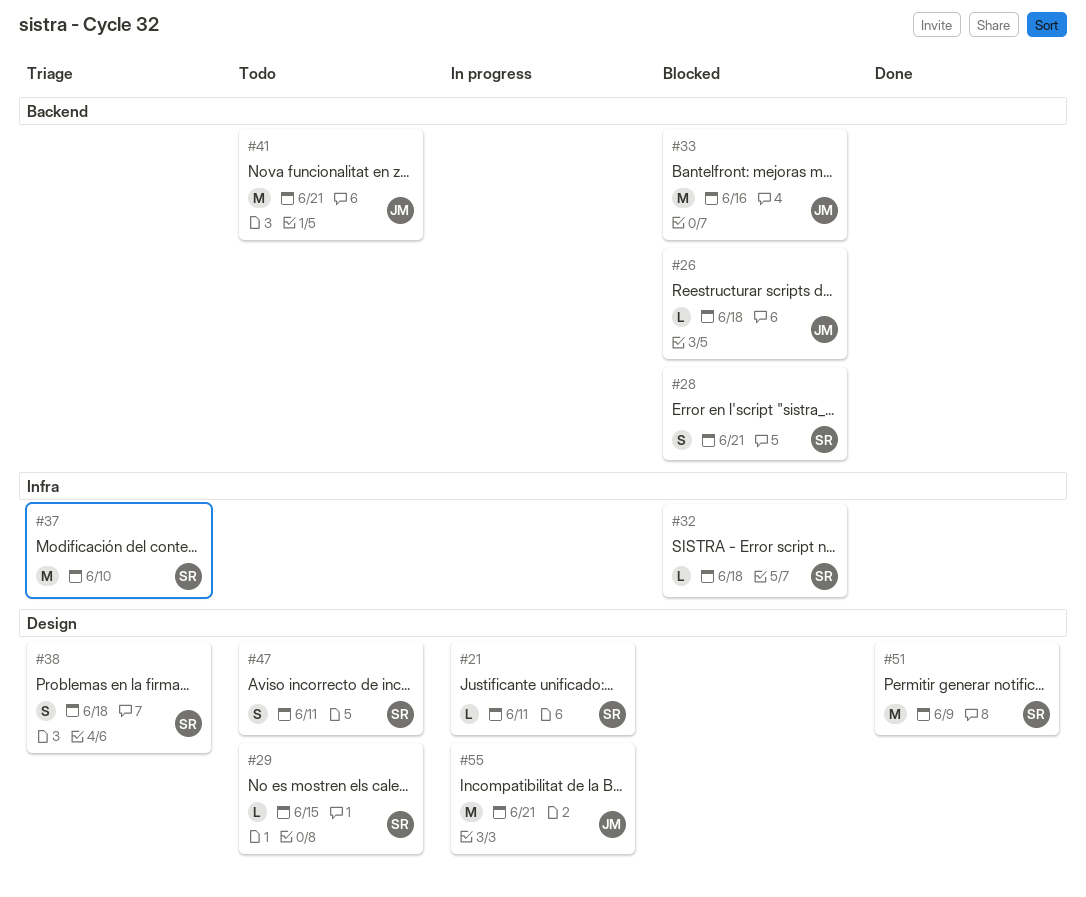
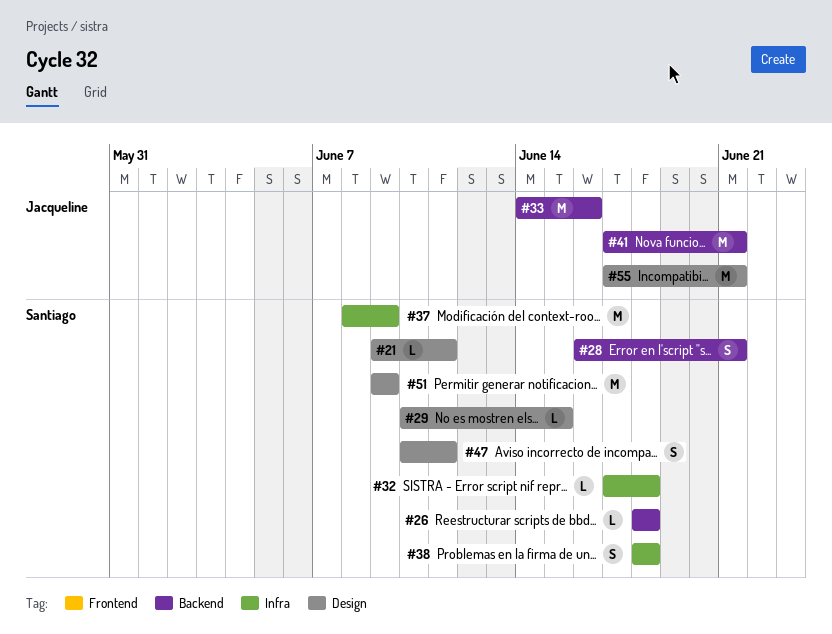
#26, owner: Jacqueline -> Santiago
#37, due: Jun 10 -> Jun 9
#38, label: Design -> Infra

